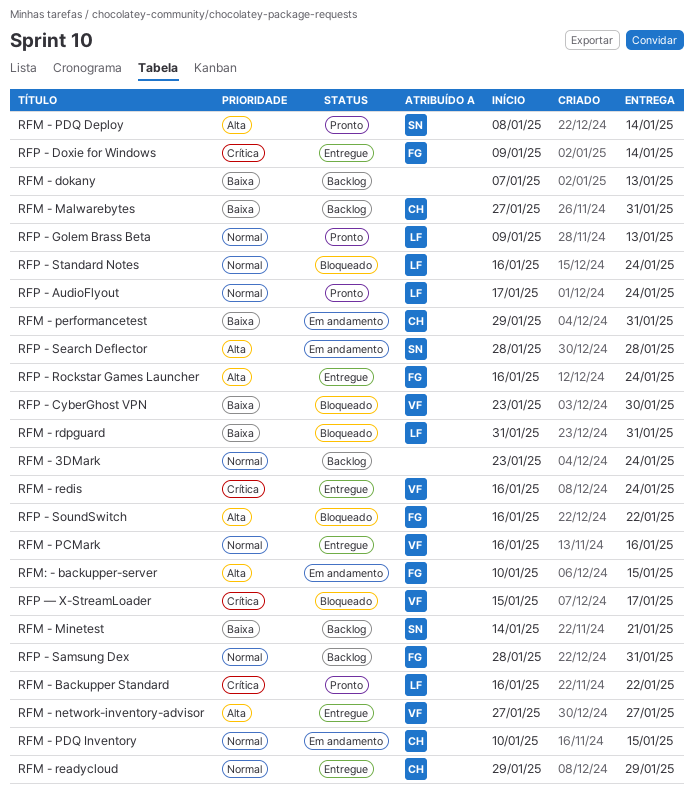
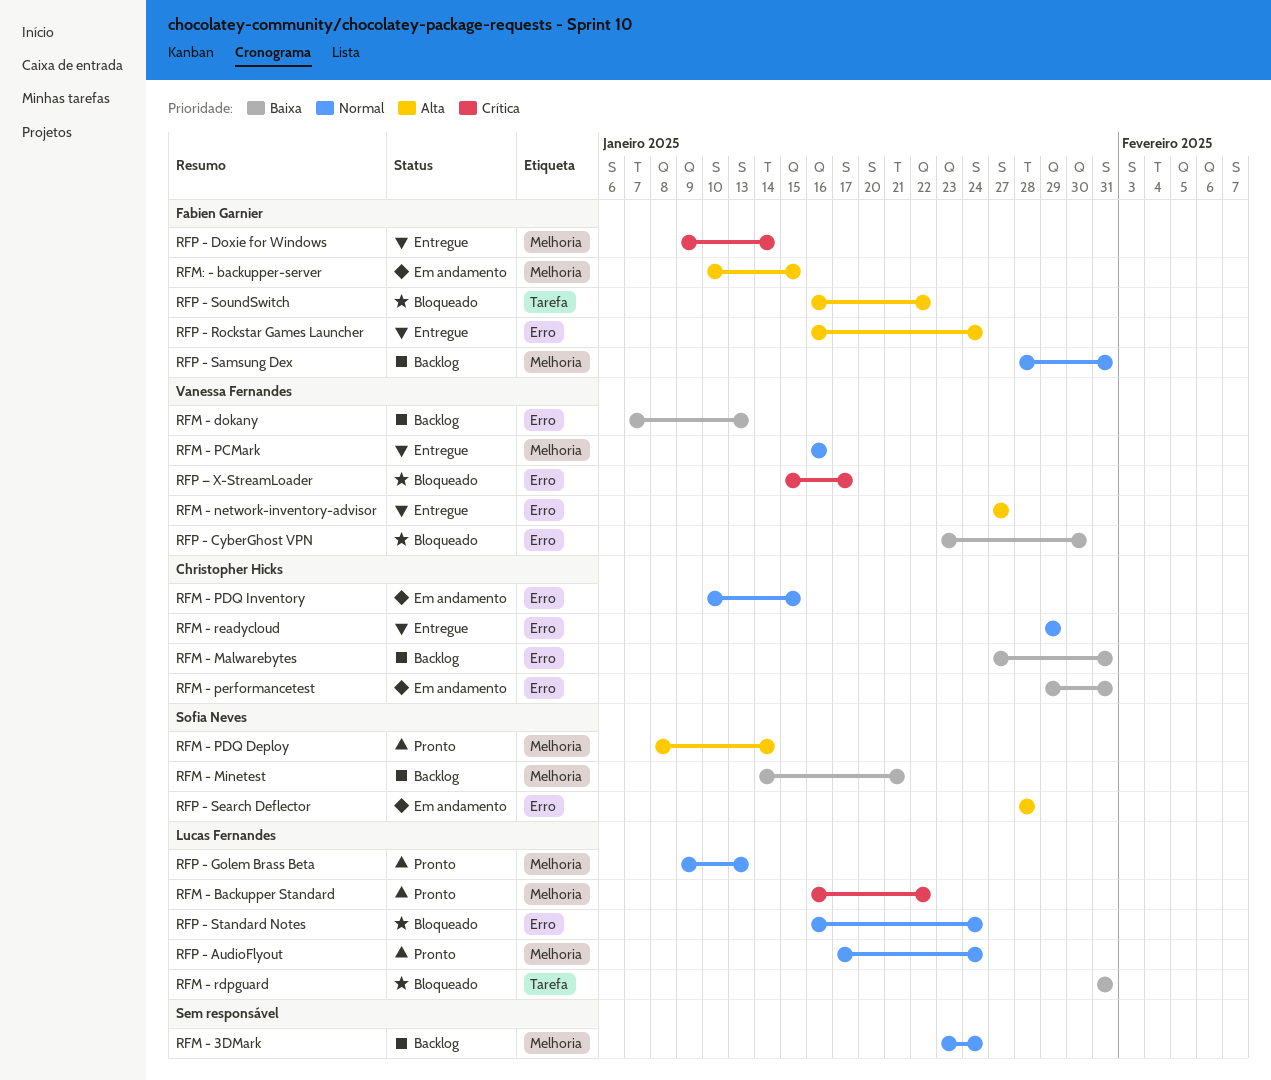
RFM - dokany, owner: none -> Vanessa Fernandes
RFM - redis: present -> none

